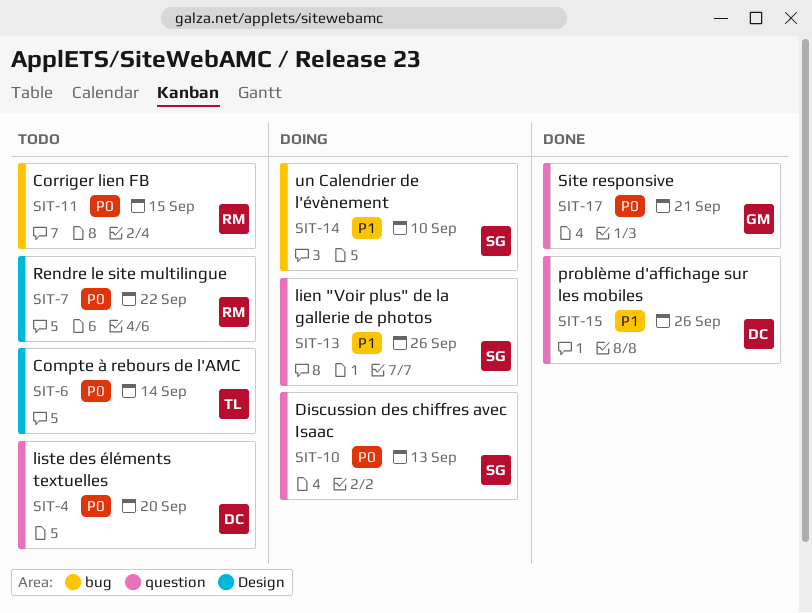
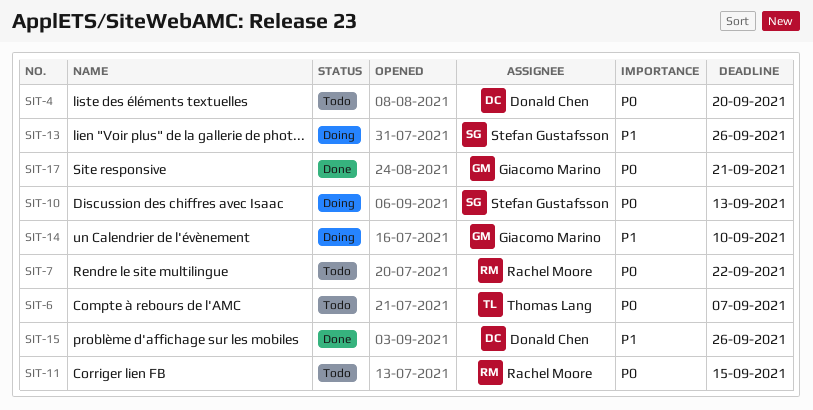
SIT-6, due: Sep 14 -> Sep 7
SIT-14, owner: Stefan Gustafsson -> Giacomo Marino

